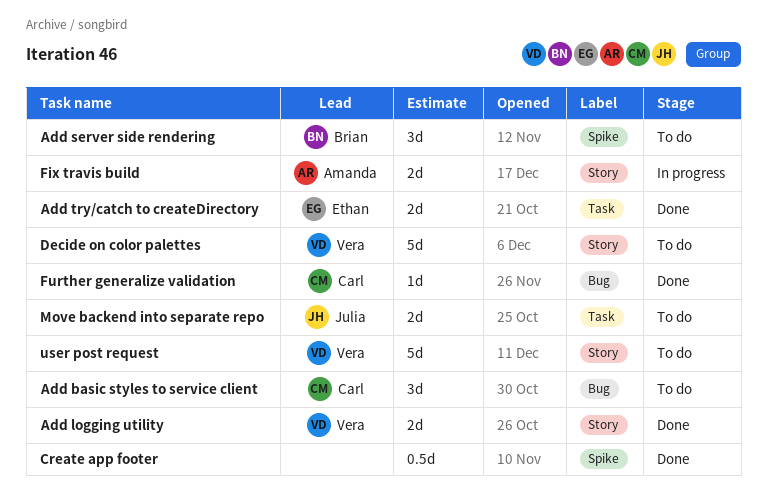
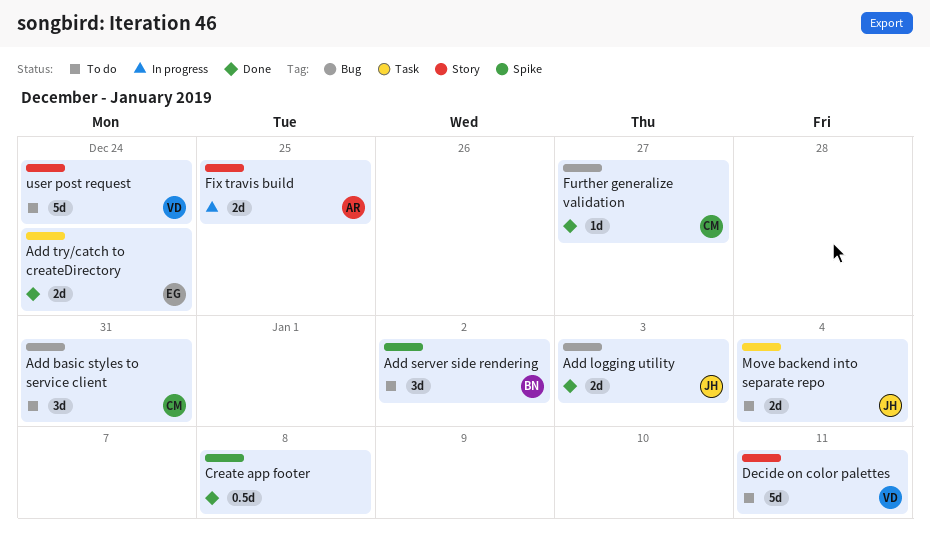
Add logging utility, owner: Vera -> Julia
Add logging utility, label: Story -> Bug

